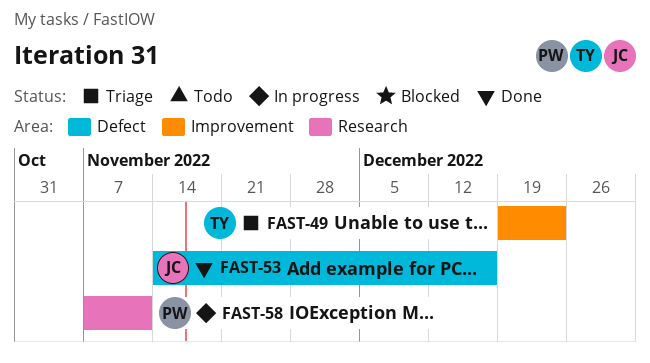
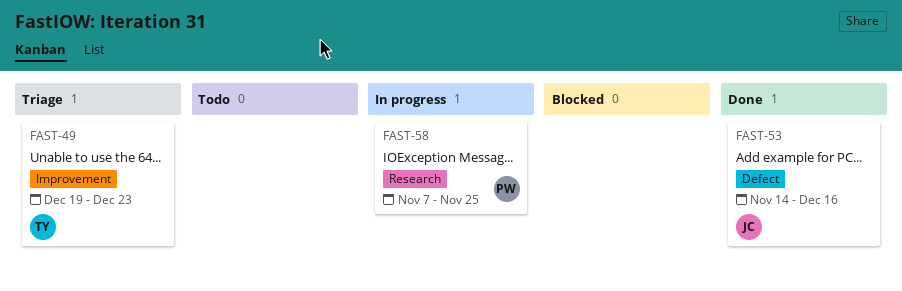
FAST-58, due: Nov 11 -> Nov 25

